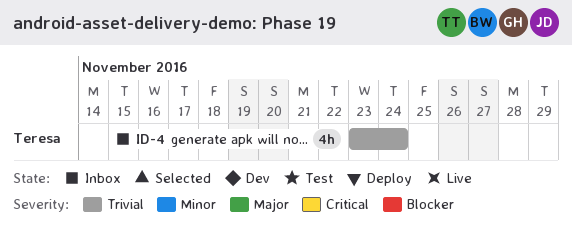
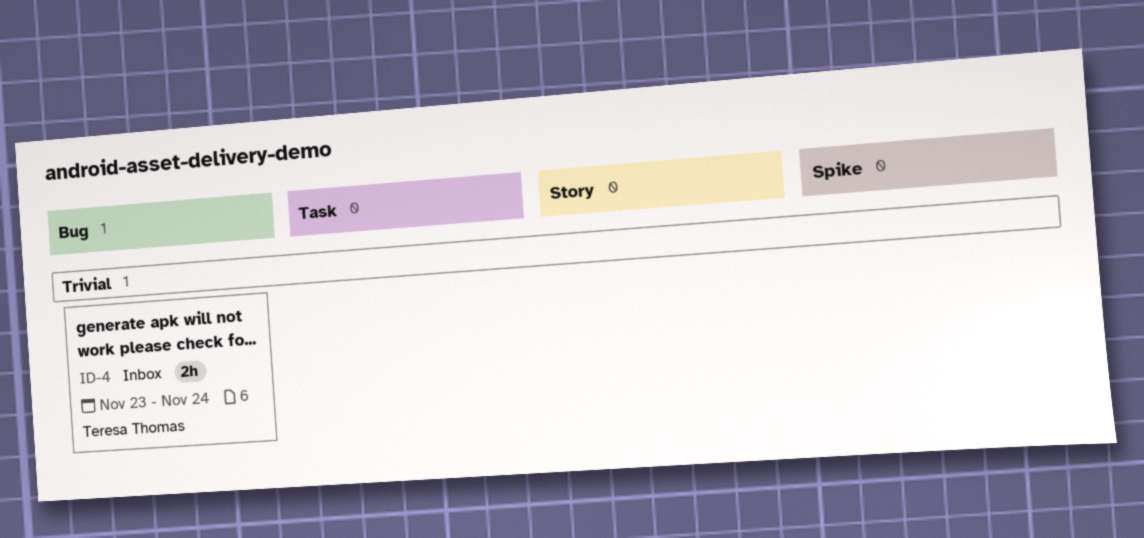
ID-4, estimate: 4h -> 2h

